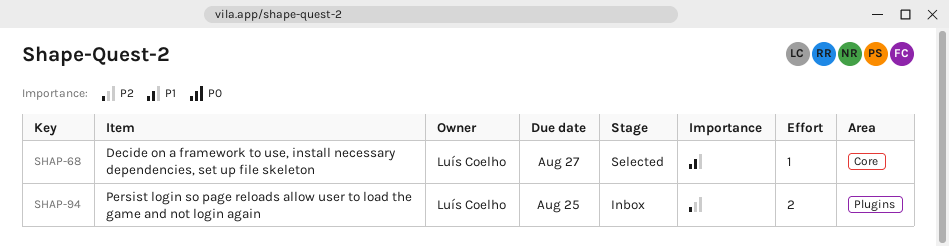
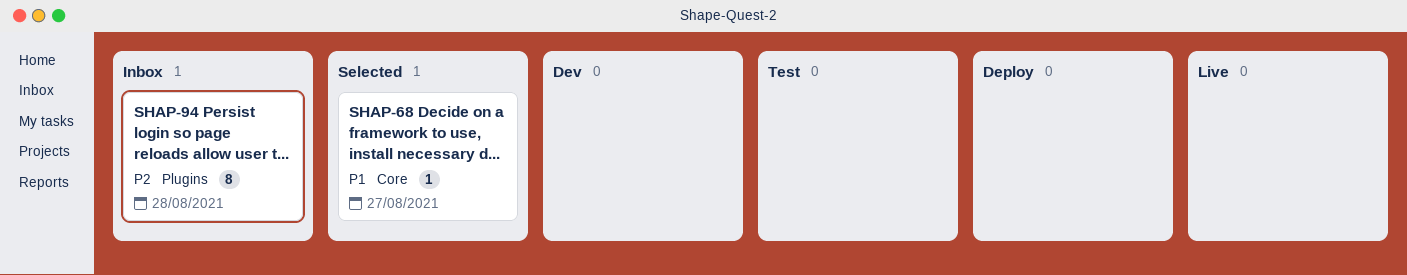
SHAP-94, estimate: 2 -> 8
SHAP-94, due: Aug 25 -> Aug 28

